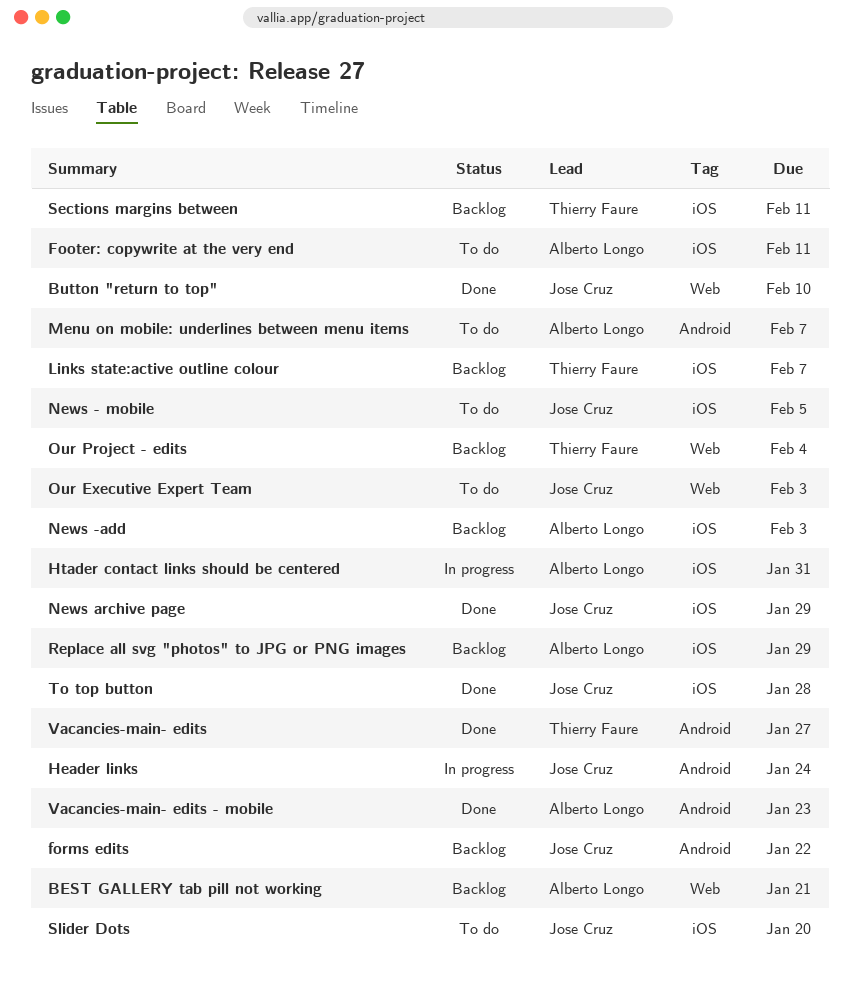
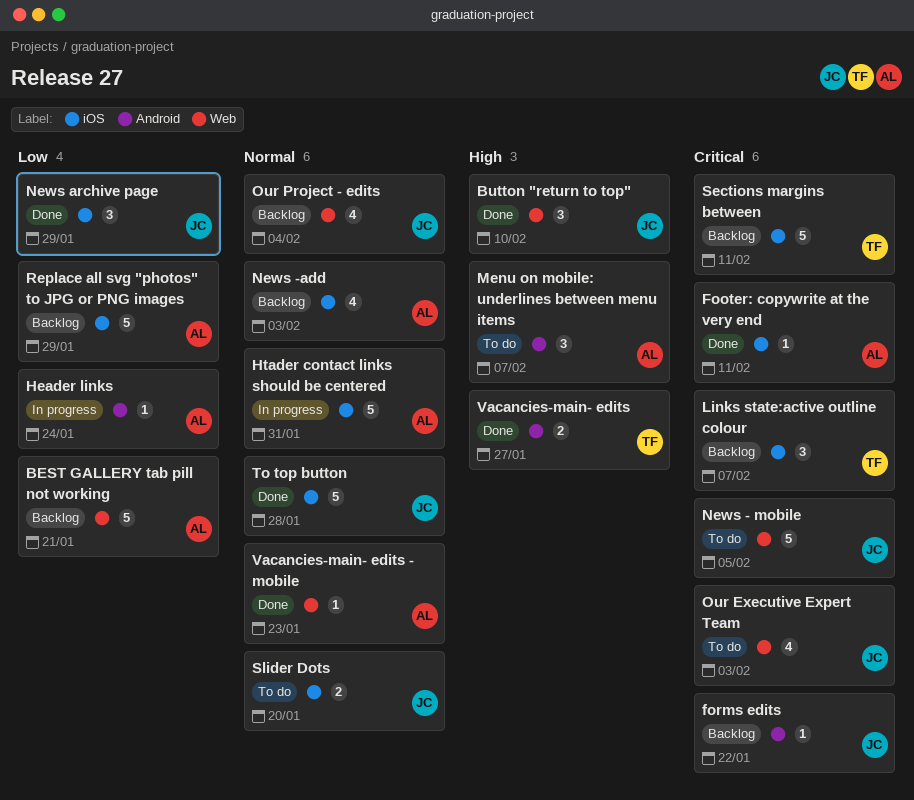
Footer: copywrite at the very end, status: To do -> Done
Header links, owner: Jose Cruz -> Alberto Longo
News - mobile, label: iOS -> Web
Our Project - edits, owner: Thierry Faure -> Jose Cruz
Vacancies-main- edits - mobile, label: Android -> Web

